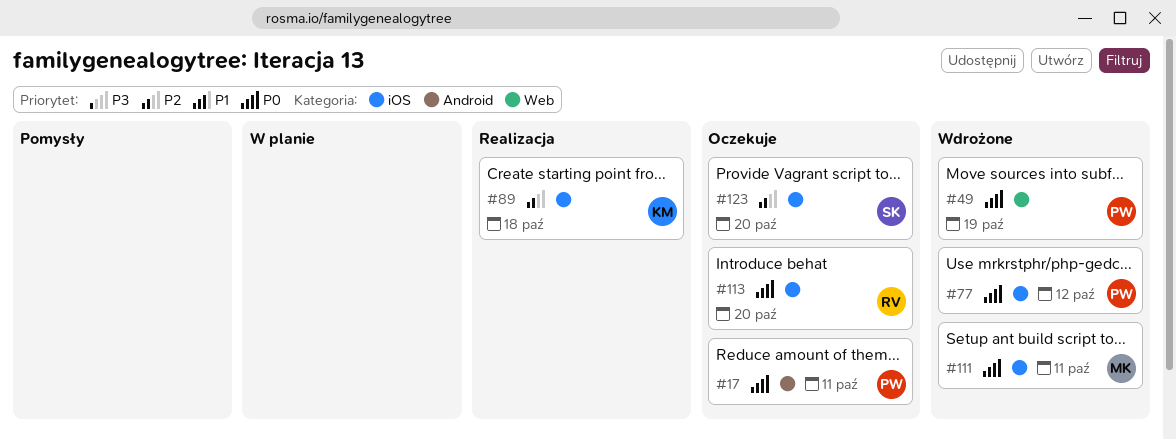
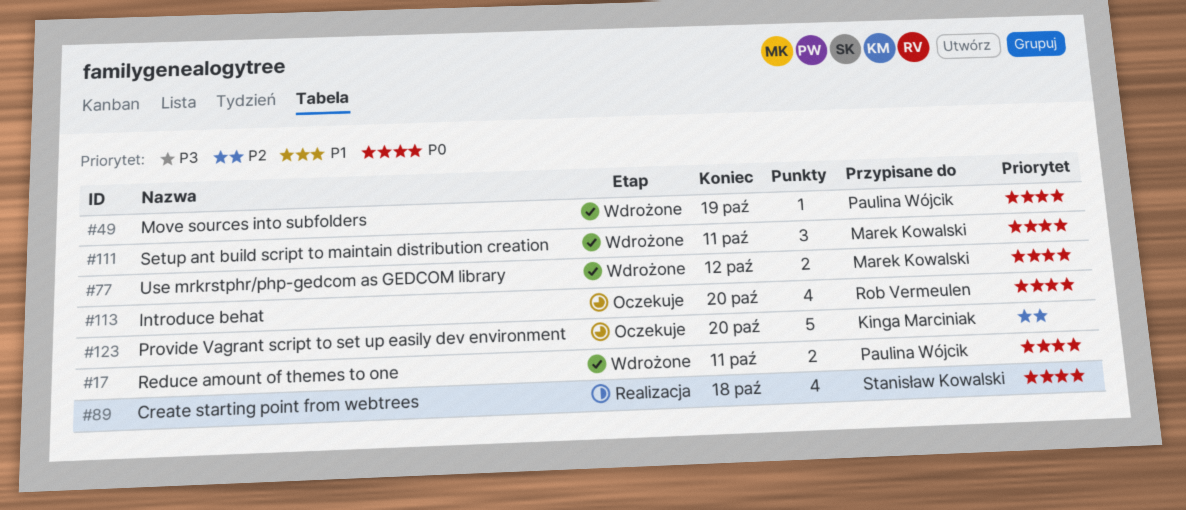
#17, status: Oczekuje -> Wdrożone
#77, owner: Paulina Wójcik -> Marek Kowalski
#89, owner: Kinga Marciniak -> Stanisław Kowalski
#89, priority: P2 -> P0
#123, owner: Stanisław Kowalski -> Kinga Marciniak

